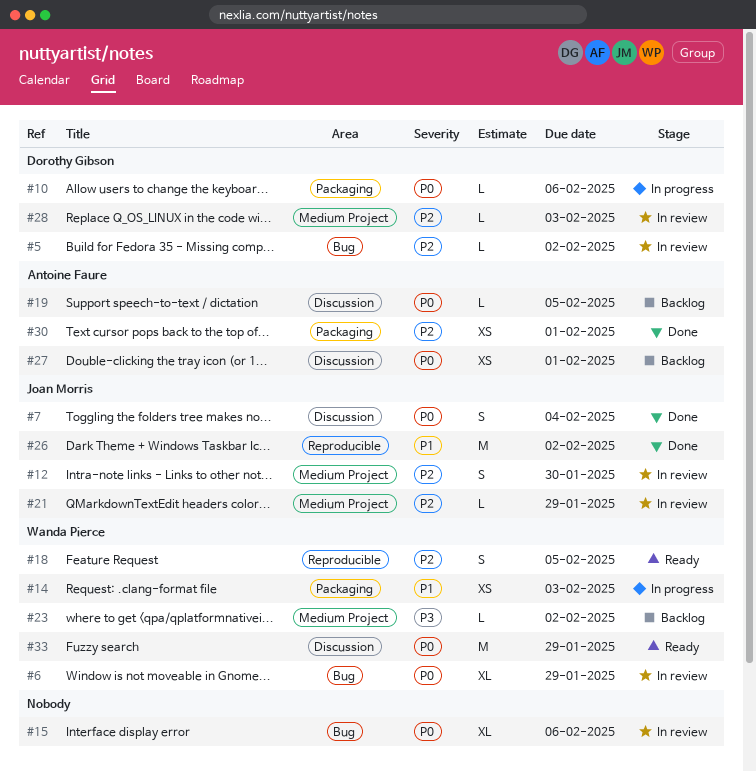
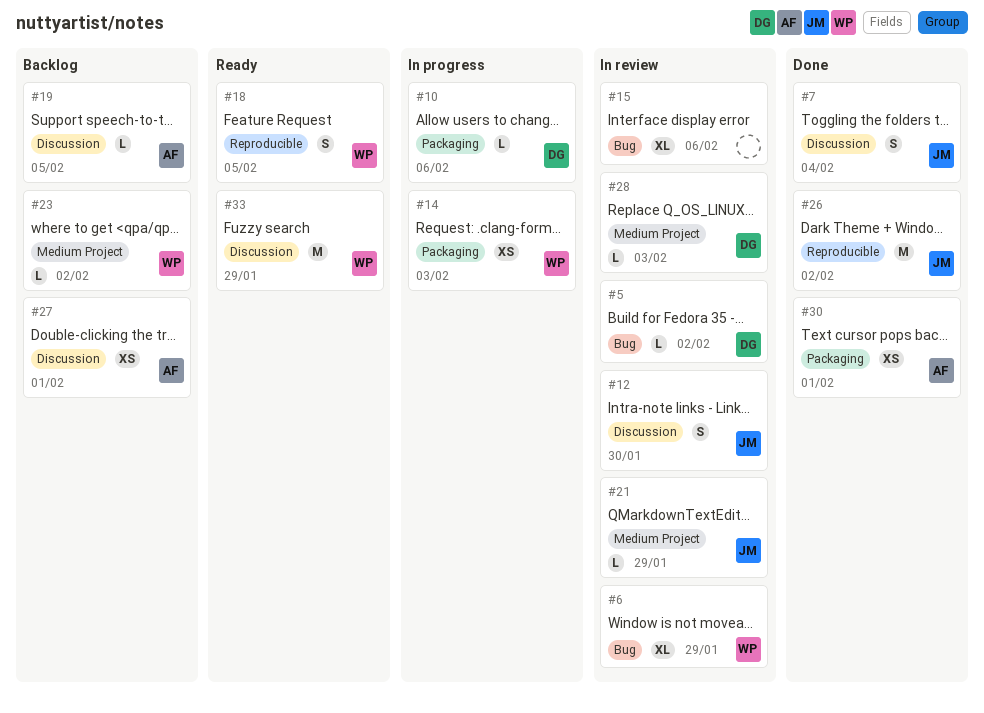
#12, label: Medium Project -> Discussion

